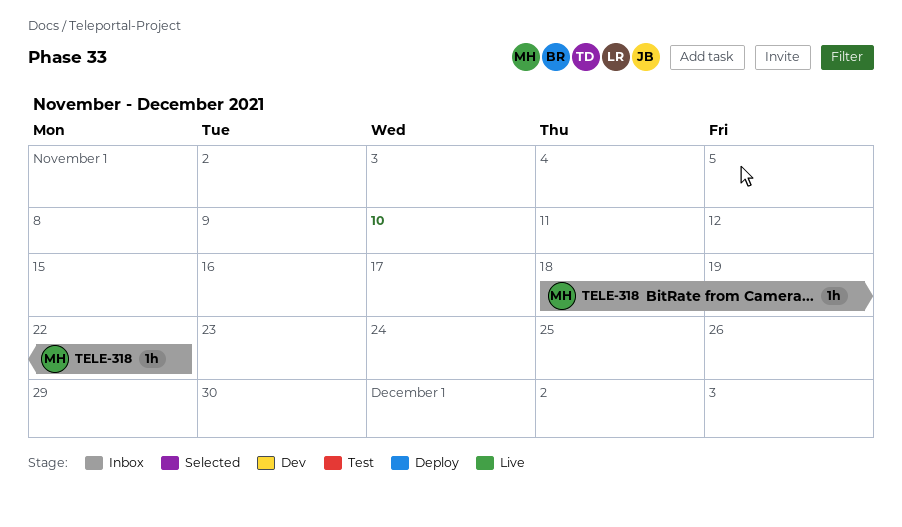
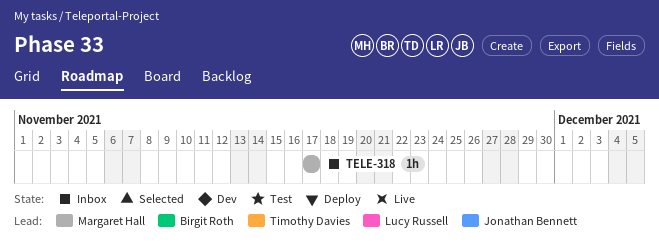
TELE-318, start: Nov 18 -> Nov 17
TELE-318, due: Nov 22 -> Nov 17

